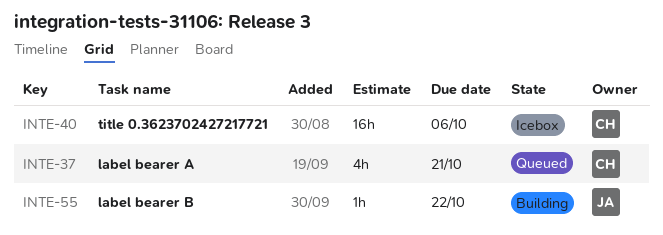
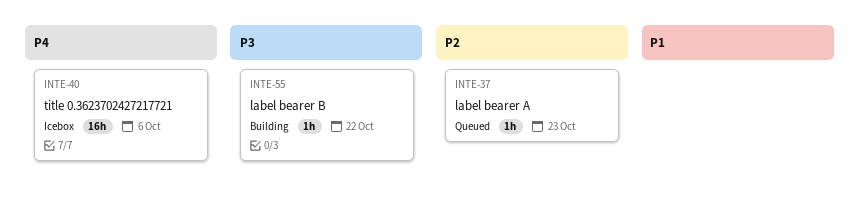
INTE-37, estimate: 4h -> 1h
INTE-37, due: Oct 21 -> Oct 23

